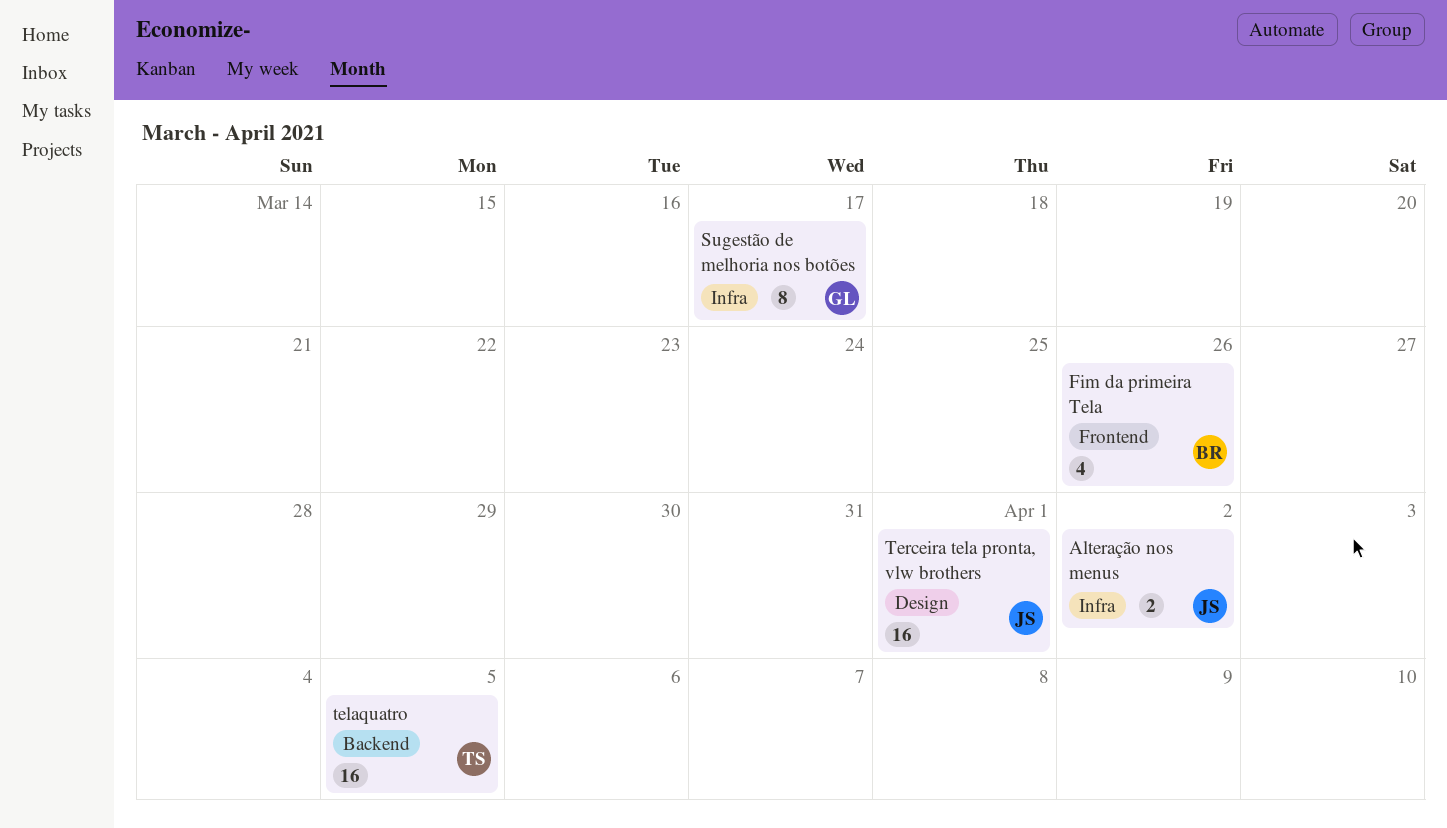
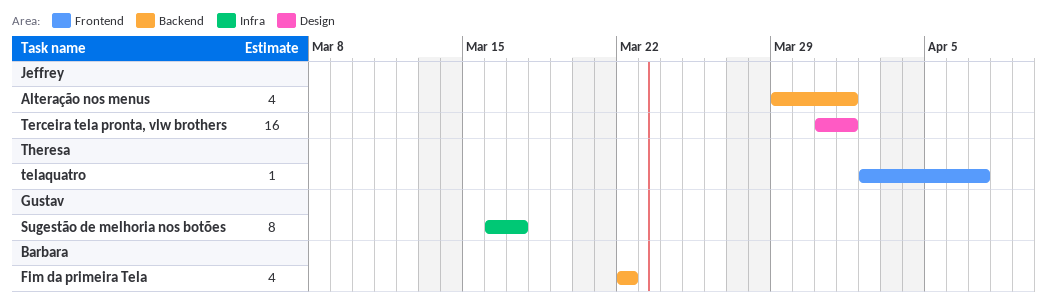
Alteração nos menus, label: Infra -> Backend
Alteração nos menus, estimate: 2 -> 4
Alteração nos menus, due: Apr 2 -> Apr 1
Fim da primeira Tela, label: Frontend -> Backend
Fim da primeira Tela, due: Mar 26 -> Mar 22
telaquatro, label: Backend -> Frontend
telaquatro, estimate: 16 -> 1
telaquatro, due: Apr 5 -> Apr 7

